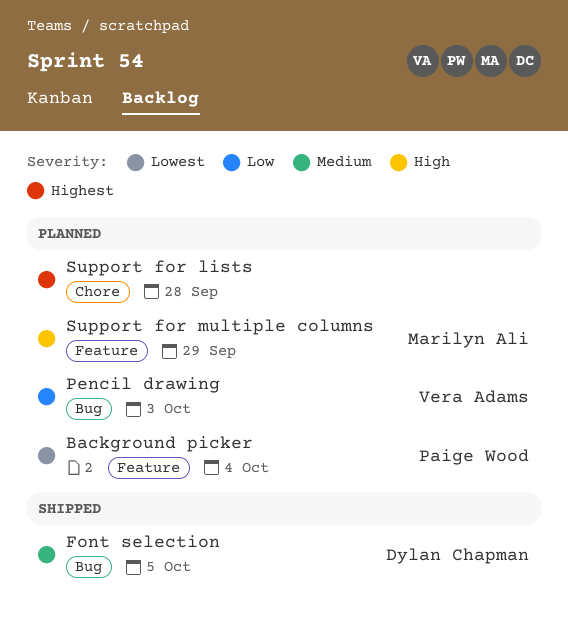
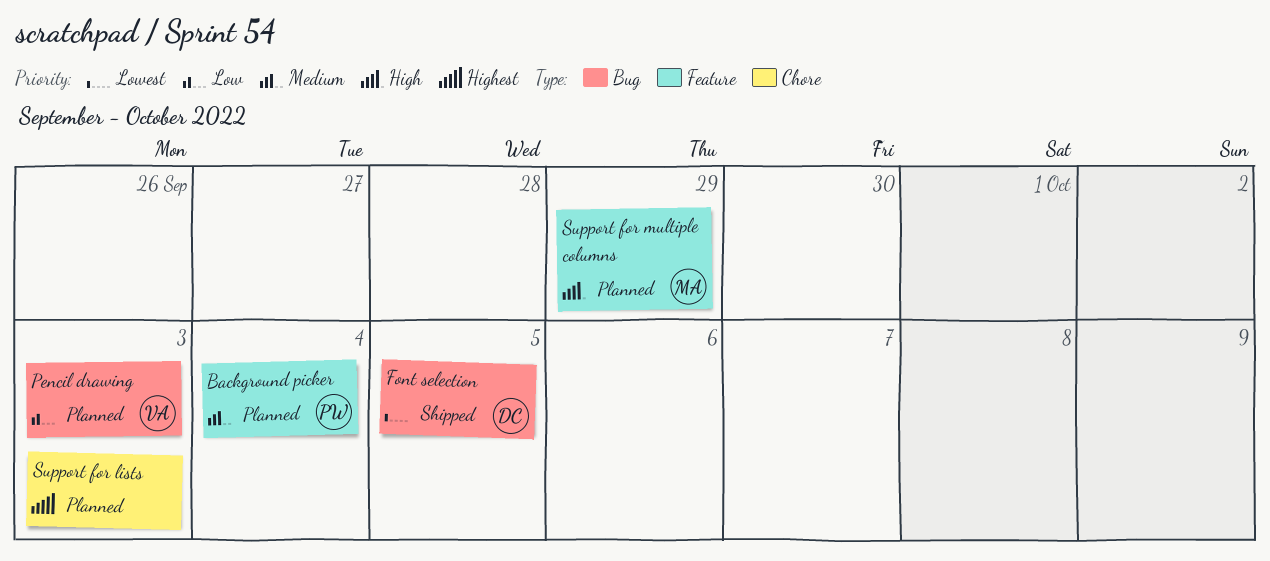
Background picker, priority: Lowest -> Medium
Font selection, priority: Medium -> Lowest
Support for lists, due: Sep 28 -> Oct 3

